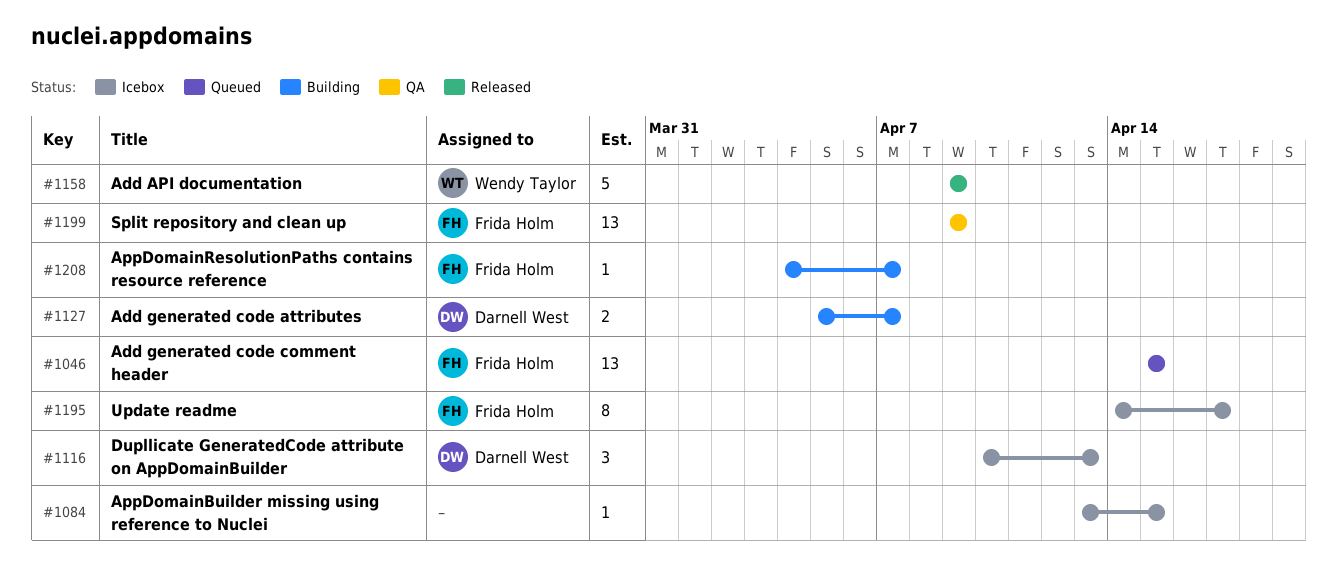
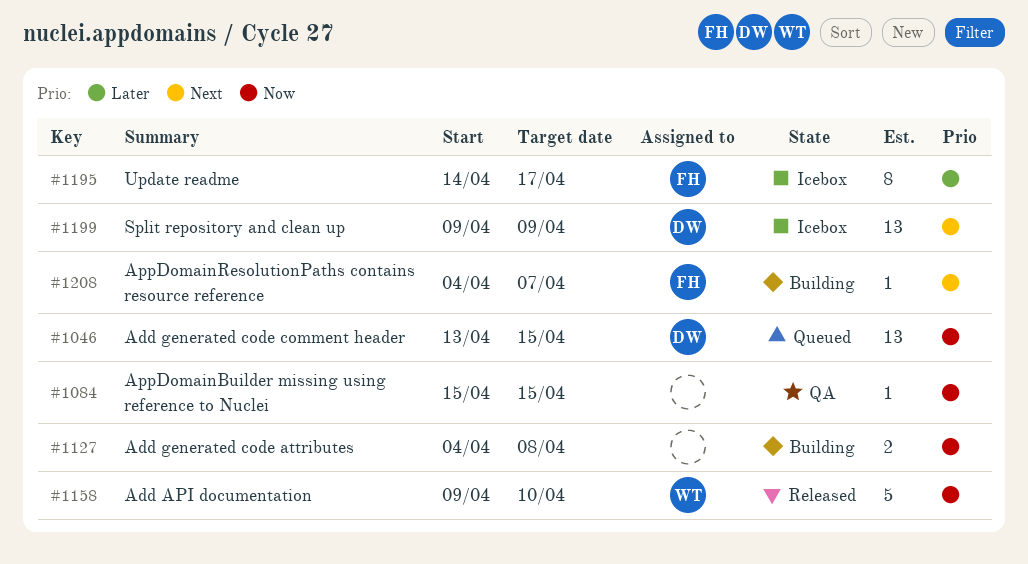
#1046, owner: Frida Holm -> Darnell West
#1046, start: Apr 15 -> Apr 13
#1084, status: Icebox -> QA
#1084, start: Apr 13 -> Apr 15
#1116: present -> none
#1127, owner: Darnell West -> none
#1127, start: Apr 5 -> Apr 4
#1127, due: Apr 7 -> Apr 8
#1158, due: Apr 9 -> Apr 10
#1199, status: QA -> Icebox
#1199, owner: Frida Holm -> Darnell West

